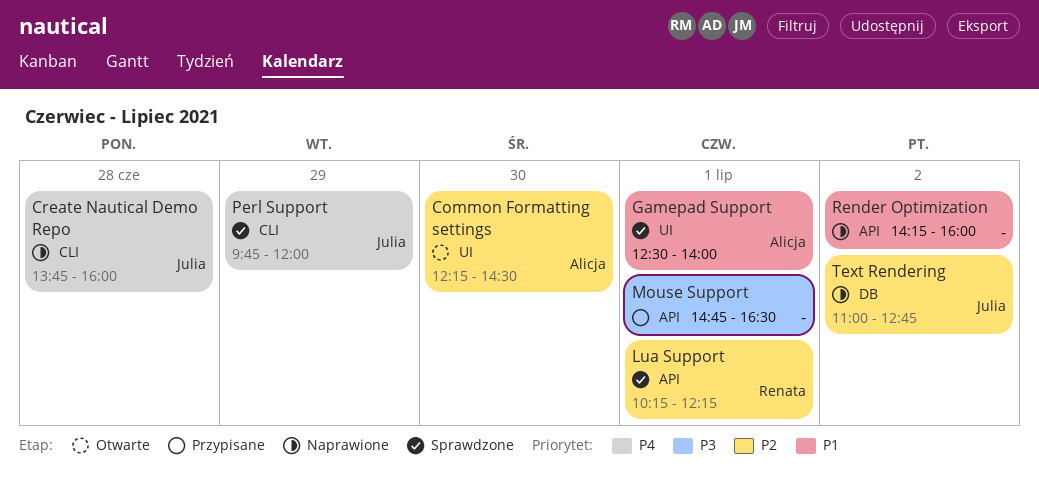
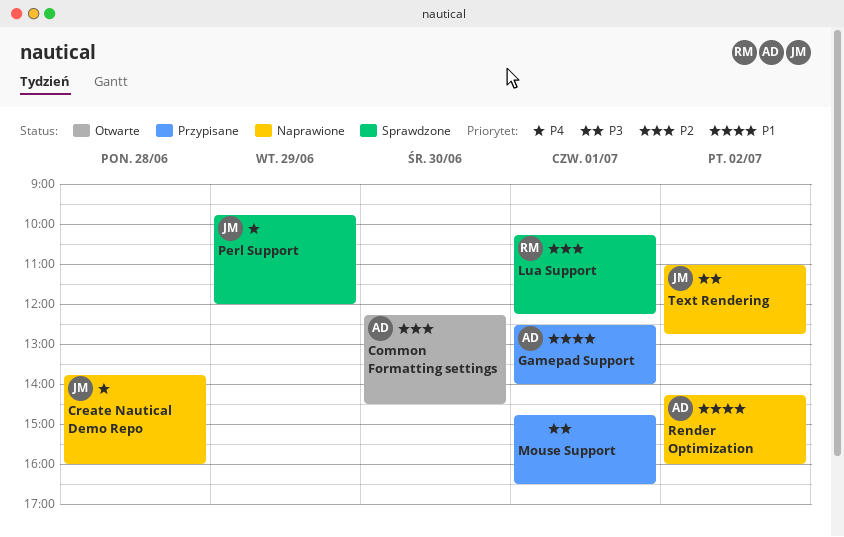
Gamepad Support, status: Sprawdzone -> Przypisane
Render Optimization, owner: none -> Alicja
Text Rendering, priority: P2 -> P3

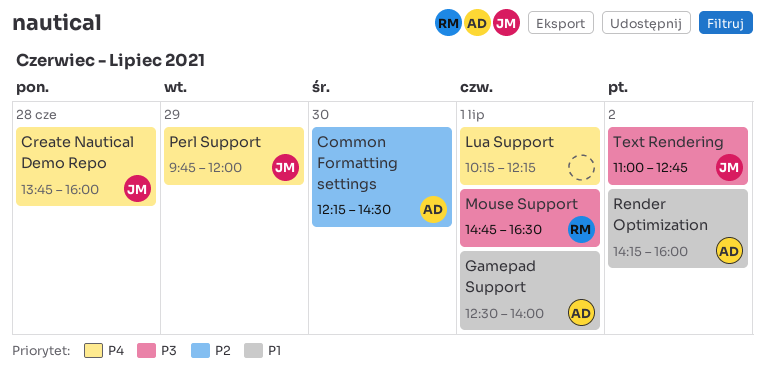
Lua Support, owner: RM -> none
Lua Support, priority: P2 -> P4
Mouse Support, owner: none -> RM

